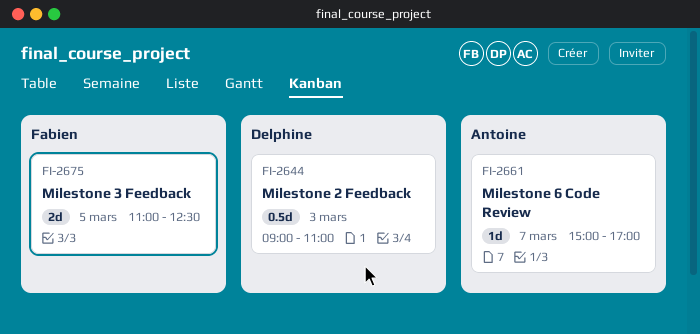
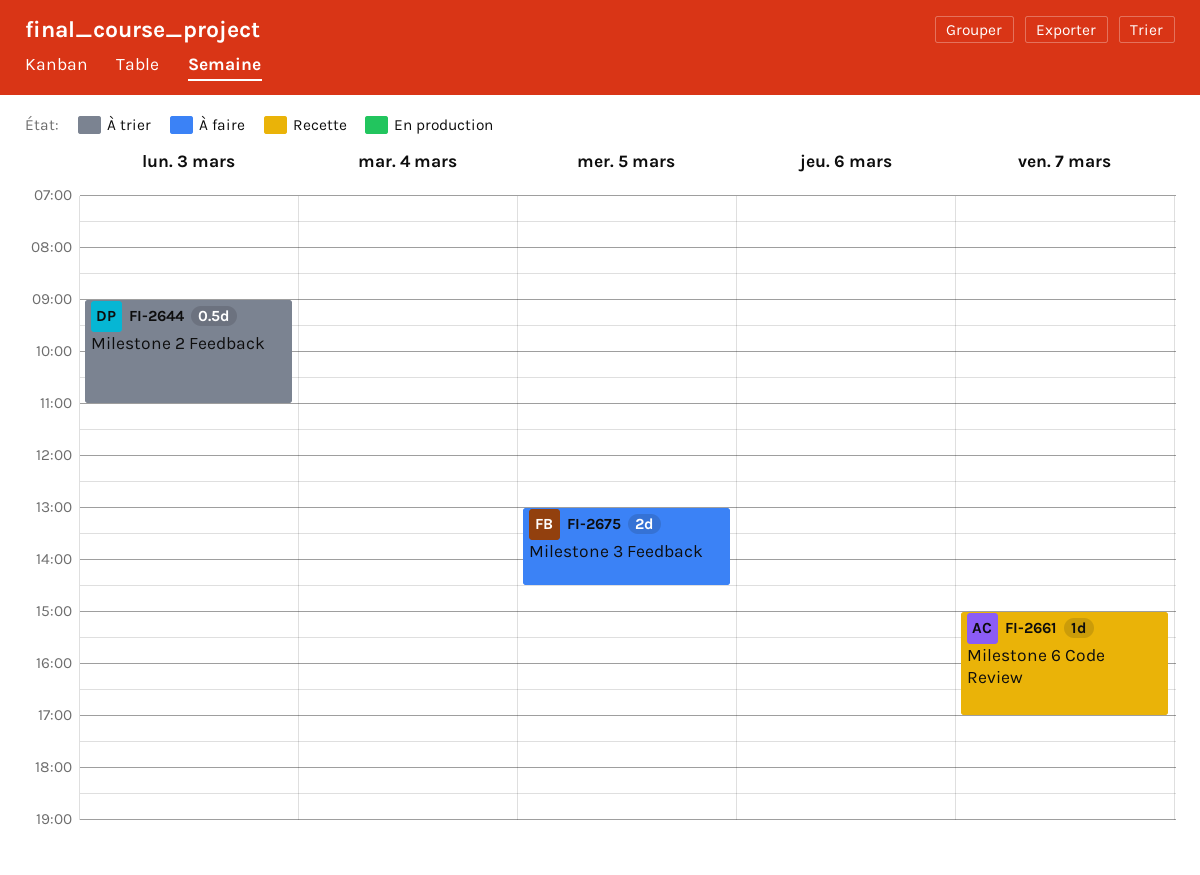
FI-2675, begins: 11:00 -> 13:00
FI-2675, ends: 12:30 -> 14:30

